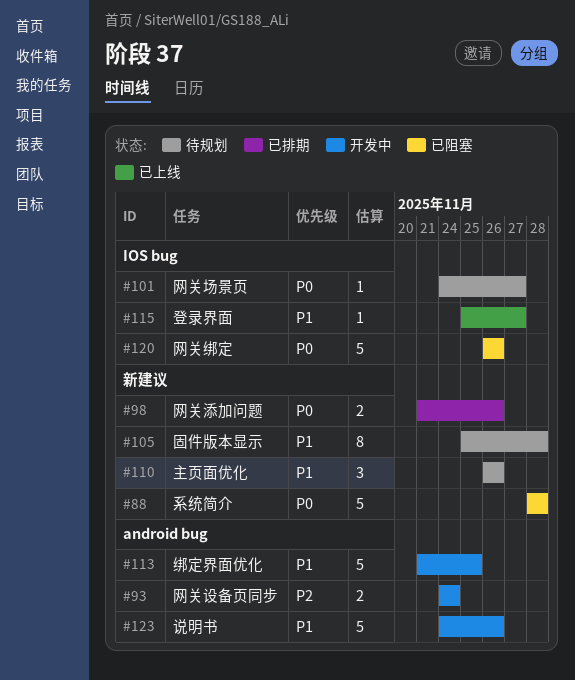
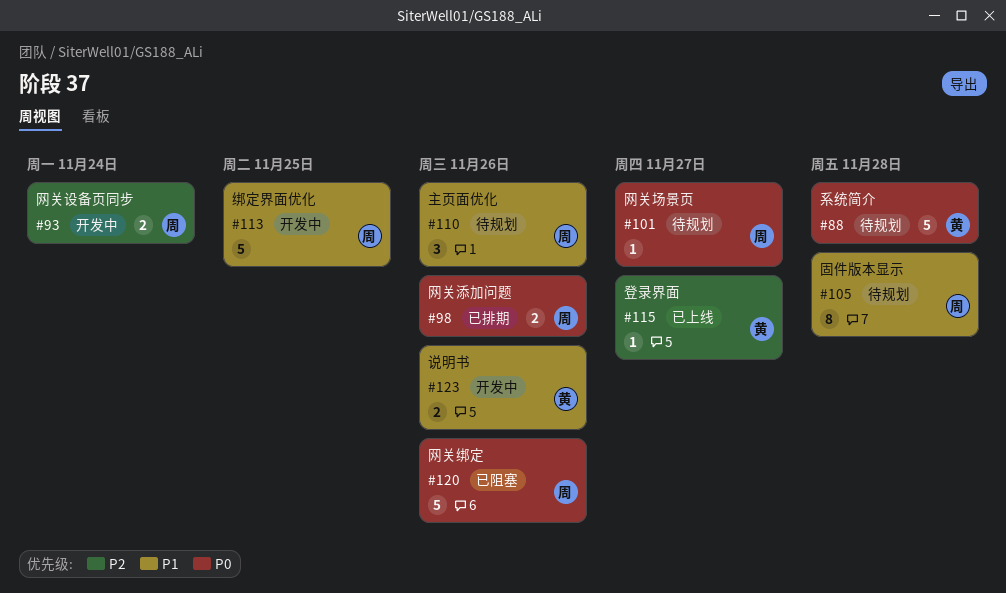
#88, status: 已阻塞 -> 待规划
#115, priority: P1 -> P2
#123, estimate: 5 -> 2

